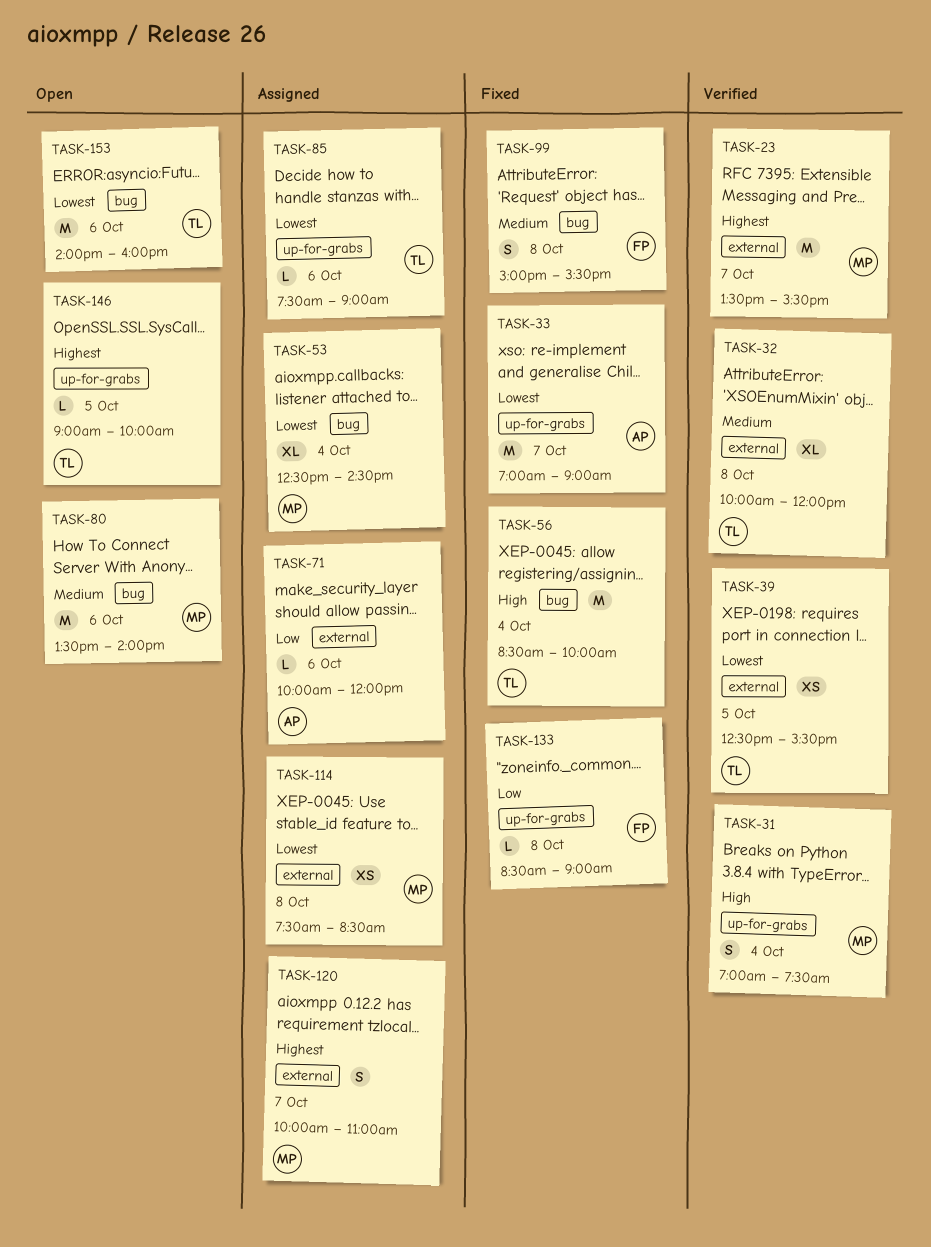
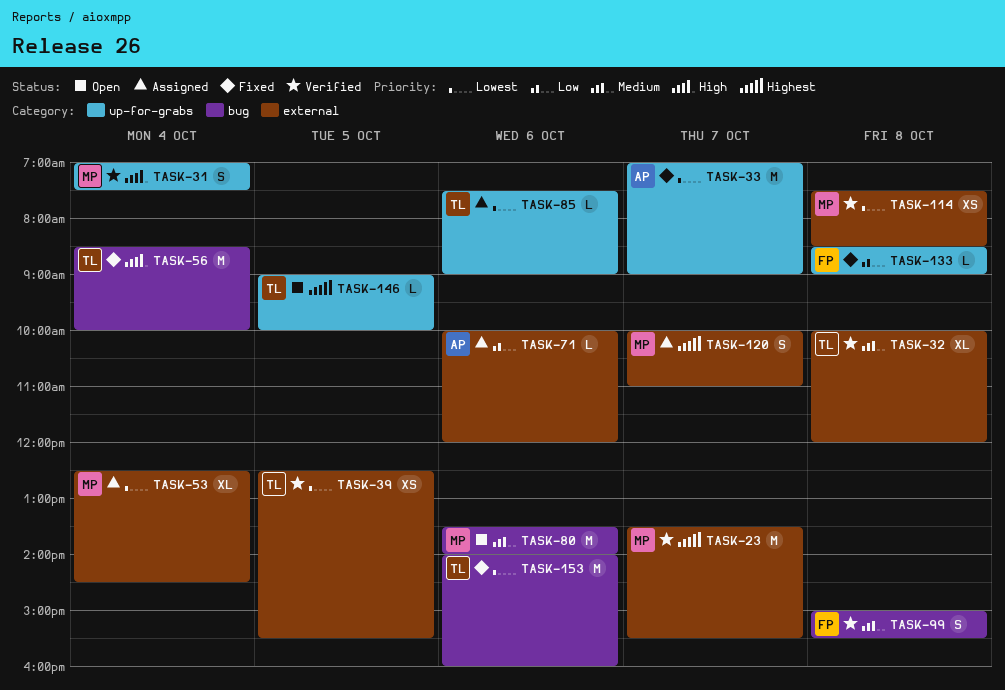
TASK-53, label: bug -> external
TASK-99, status: Fixed -> Verified
TASK-114, status: Assigned -> Verified
TASK-153, status: Open -> Fixed

